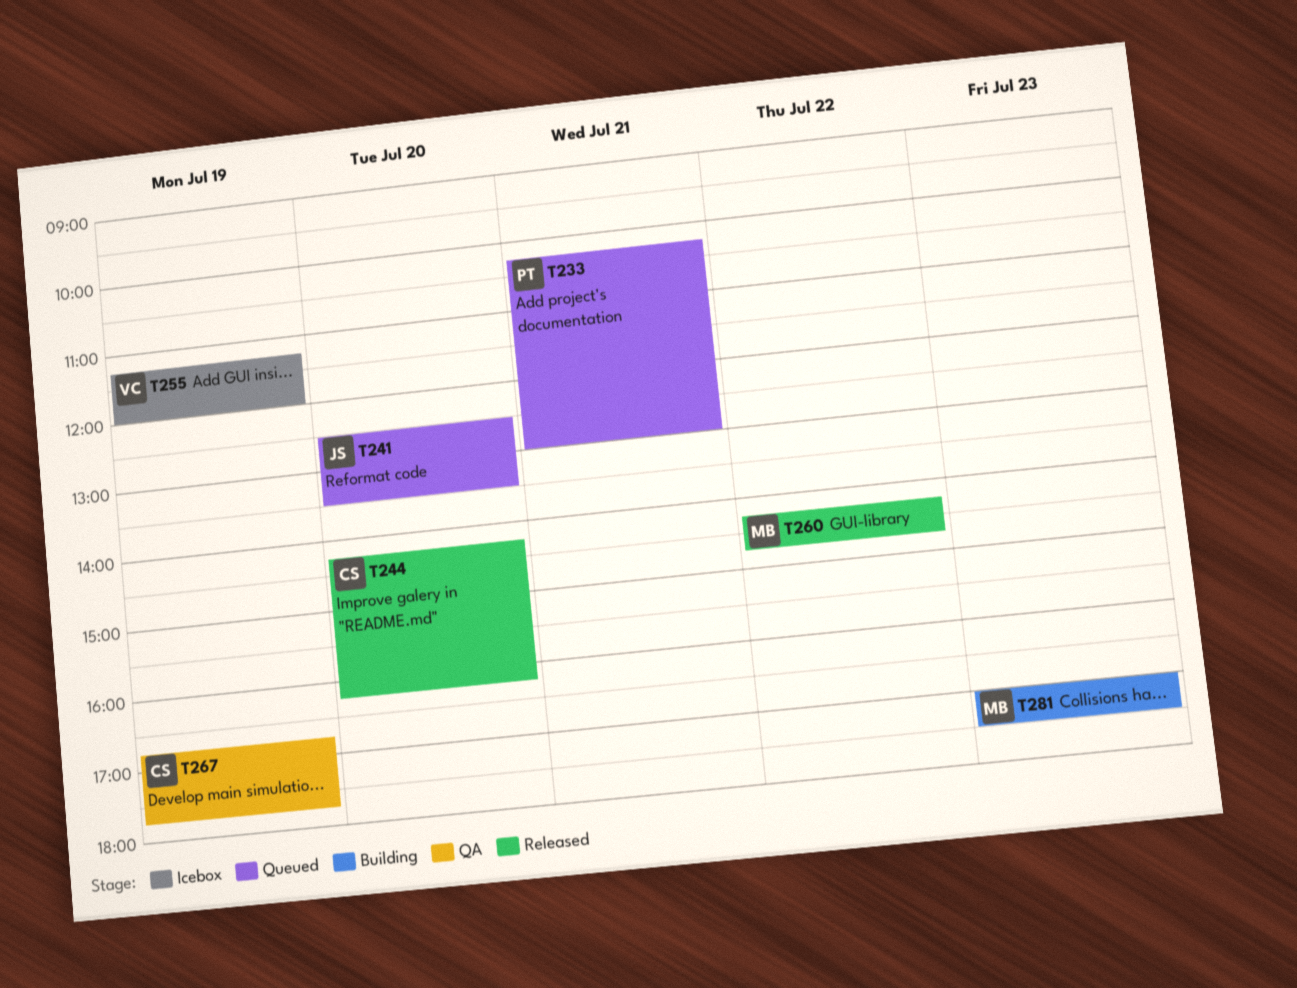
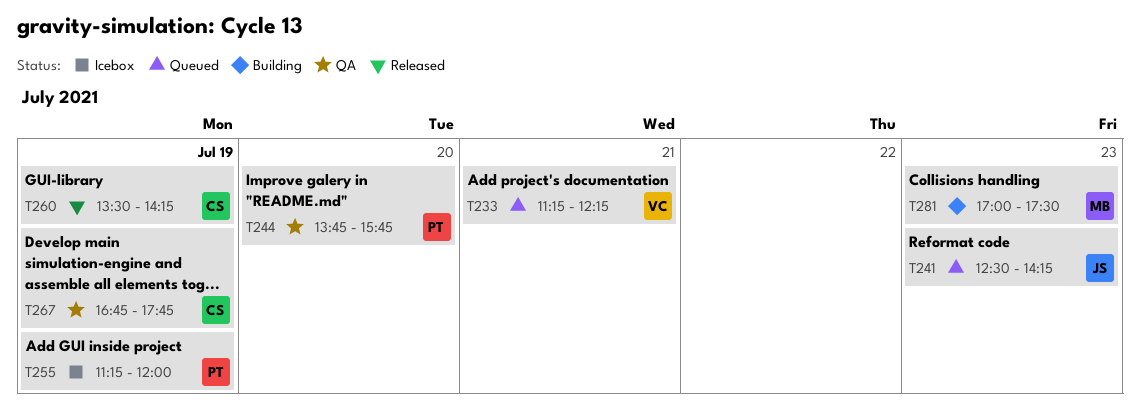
T233, owner: PT -> VC
T233, begins: 10:15 -> 11:15
T233, ends: 13:00 -> 12:15
T241, day: Jul 20 -> Jul 23
T241, ends: 13:30 -> 14:15
T244, status: Released -> QA
T244, owner: CS -> PT
T244, begins: 14:15 -> 13:45
T244, ends: 16:15 -> 15:45
T255, owner: VC -> PT
T260, owner: MB -> CS
T260, day: Jul 22 -> Jul 19
T260, begins: 14:15 -> 13:30
T260, ends: 14:45 -> 14:15

